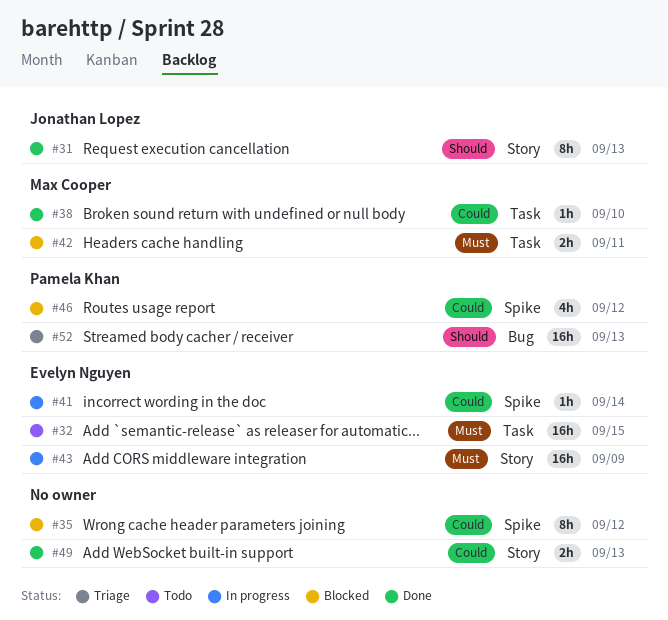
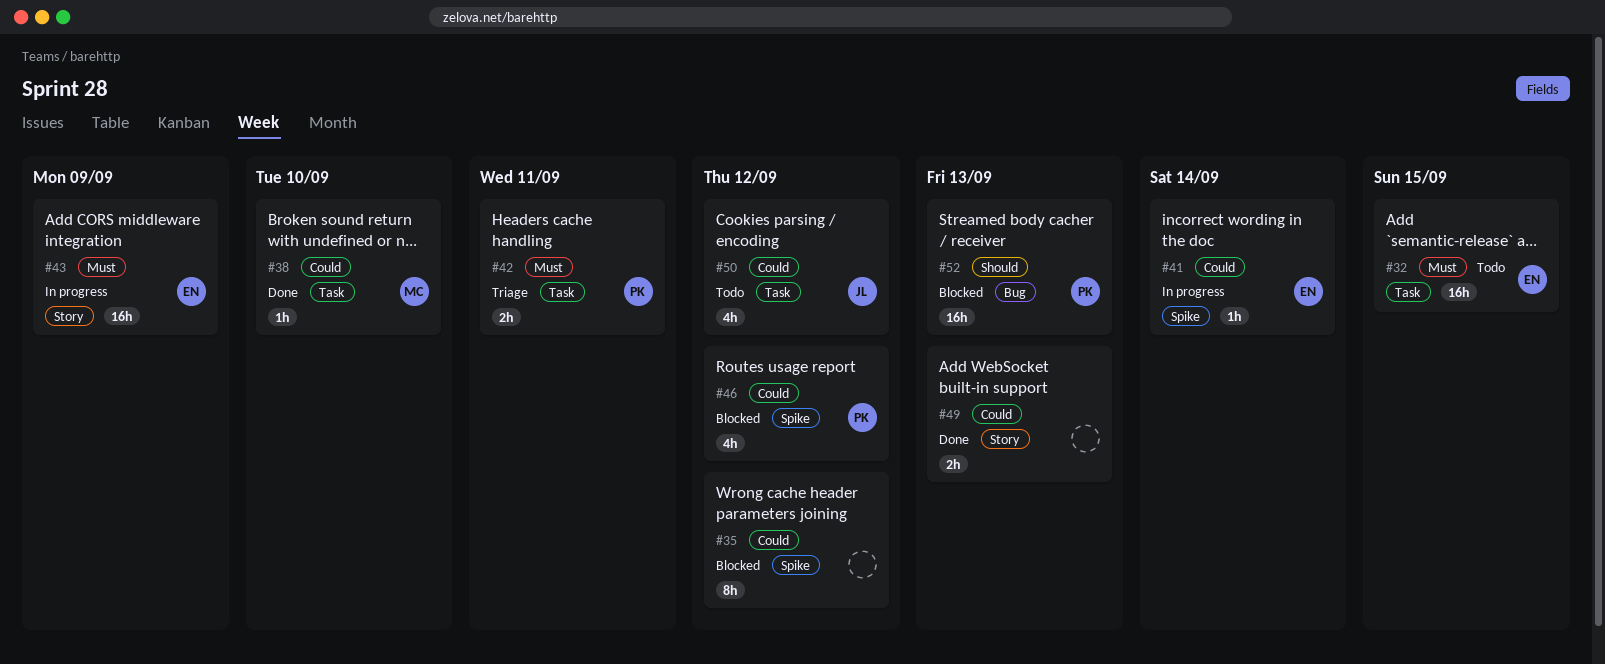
#31: present -> none
#42, status: Blocked -> Triage
#42, owner: Max Cooper -> Pamela Khan
#50: none -> present
#52, status: Triage -> Blocked

